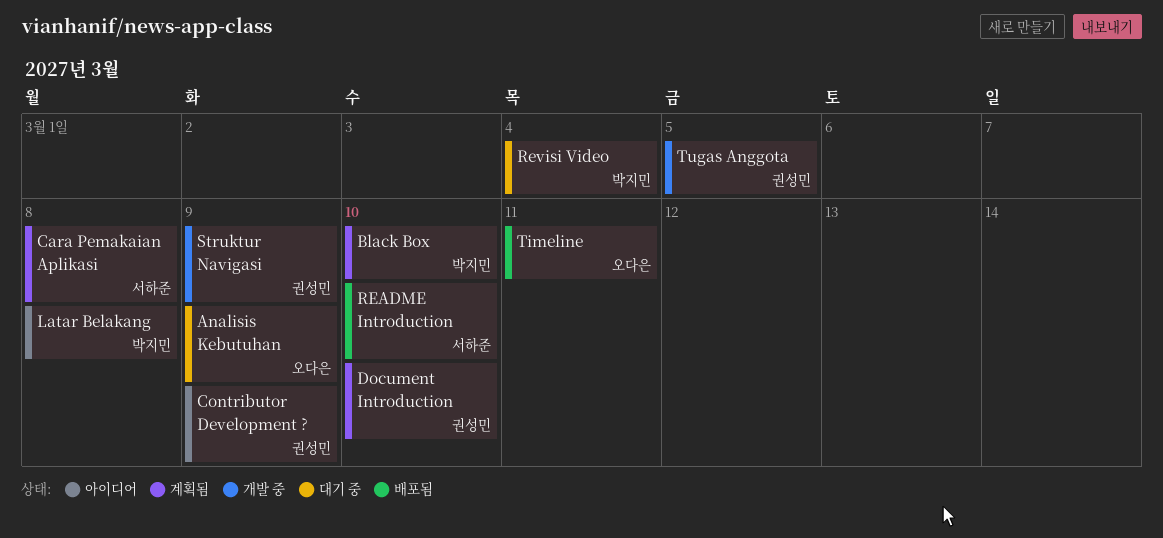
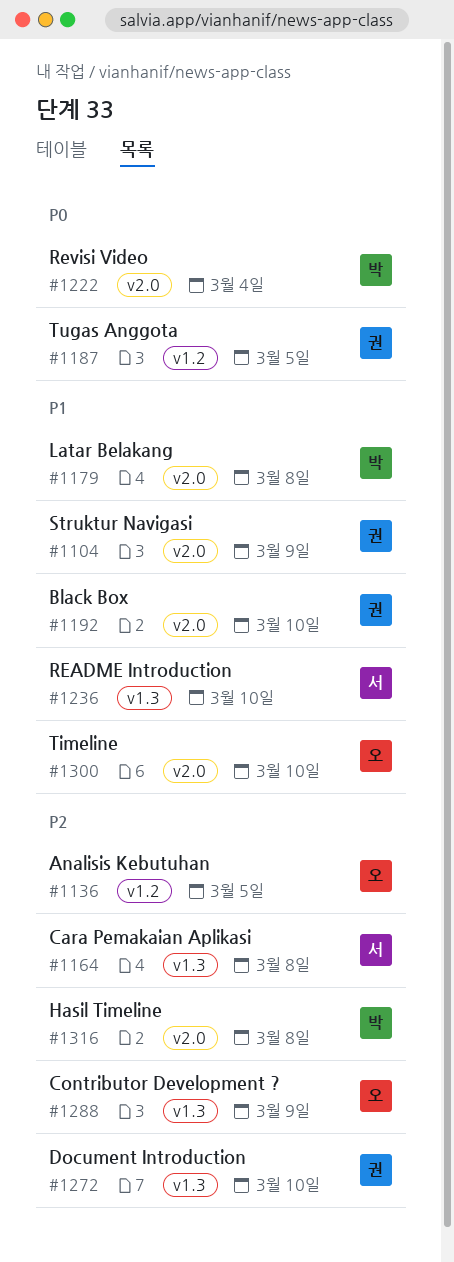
Analisis Kebutuhan, due: Mar 9 -> Mar 5
Black Box, owner: 박지민 -> 권성민
Contributor Development ?, owner: 권성민 -> 오다은
Hasil Timeline: none -> present
Timeline, due: Mar 11 -> Mar 10

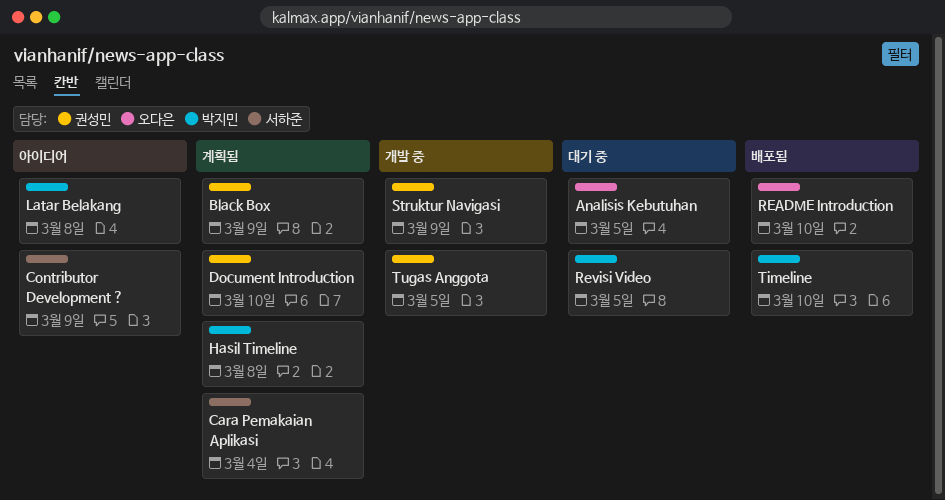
Black Box, due: Mar 10 -> Mar 9
Cara Pemakaian Aplikasi, due: Mar 8 -> Mar 4
Contributor Development ?, owner: 오다은 -> 서하준
README Introduction, owner: 서하준 -> 오다은
Revisi Video, due: Mar 4 -> Mar 5
Timeline, owner: 오다은 -> 박지민

